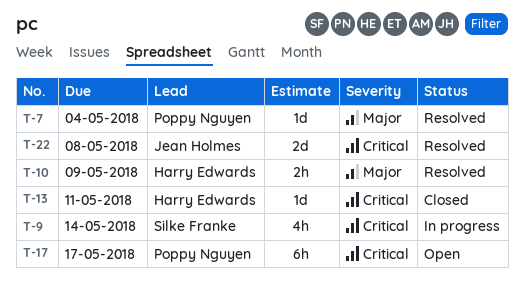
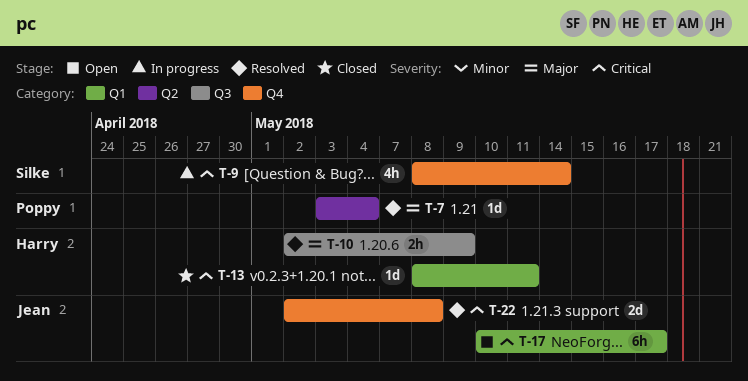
T-17, owner: Poppy Nguyen -> Jean Holmes

